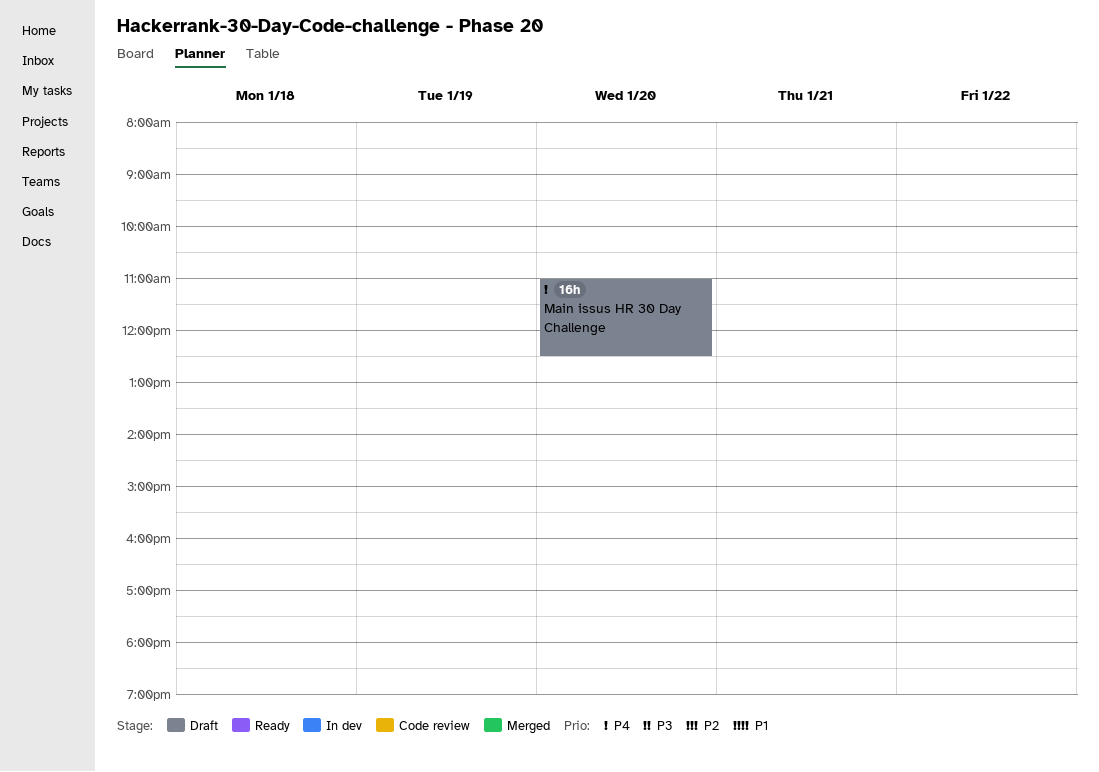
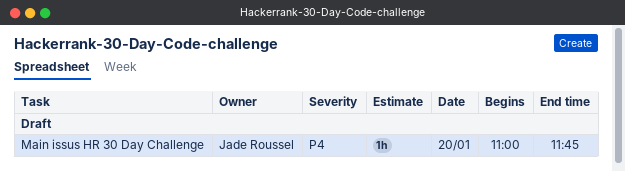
Main issus HR 30 Day Challenge, estimate: 16h -> 1h
Main issus HR 30 Day Challenge, ends: 12:30 -> 11:45

